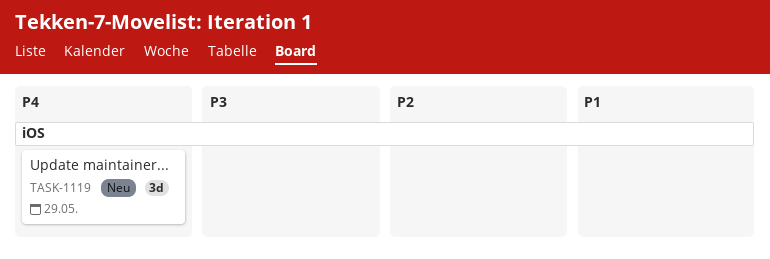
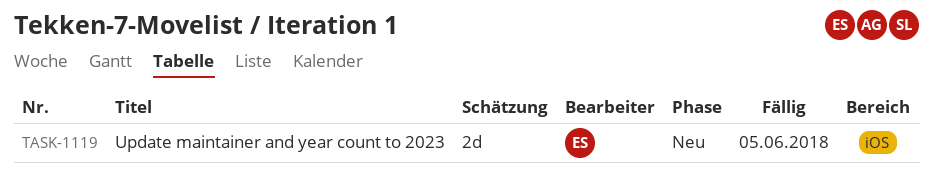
TASK-1119, estimate: 3d -> 2d
TASK-1119, due: May 29 -> Jun 5

